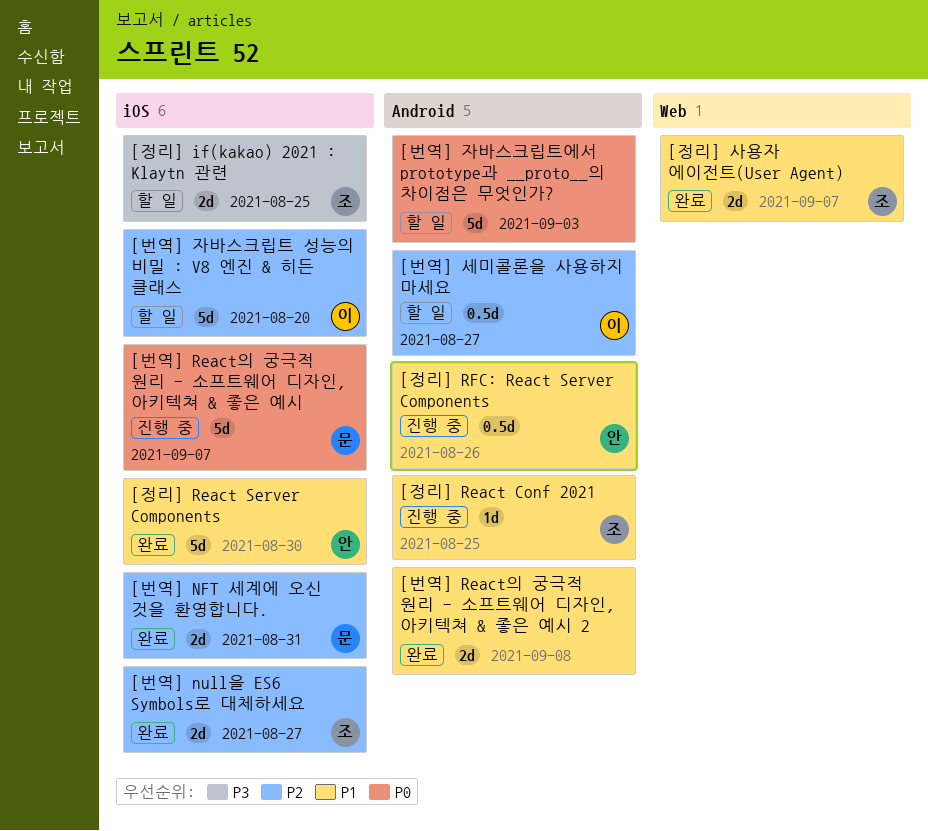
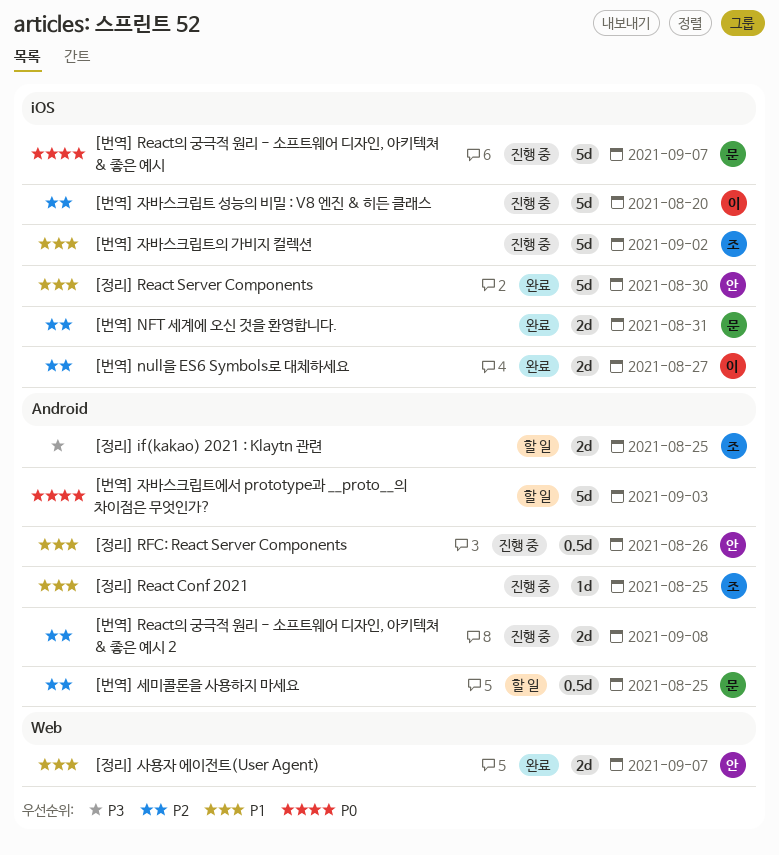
[번역] null을 ES6 Symbols로 대체하세요, owner: 조 -> 이
[번역] React의 궁극적 원리 - 소프트웨어 디자인, 아키텍쳐 & 좋은 예시 2, status: 완료 -> 진행 중
[번역] React의 궁극적 원리 - 소프트웨어 디자인, 아키텍쳐 & 좋은 예시 2, priority: P1 -> P2
[번역] 세미콜론을 사용하지 마세요, owner: 이 -> 문
[번역] 세미콜론을 사용하지 마세요, due: Aug 27 -> Aug 25
[번역] 자바스크립트 성능의 비밀 : V8 엔진 & 히든 클래스, status: 할 일 -> 진행 중
[번역] 자바스크립트의 가비지 컬렉션: none -> present
[정리] if(kakao) 2021 : Klaytn 관련, label: iOS -> Android
[정리] 사용자 에이전트(User Agent), owner: 조 -> 안

